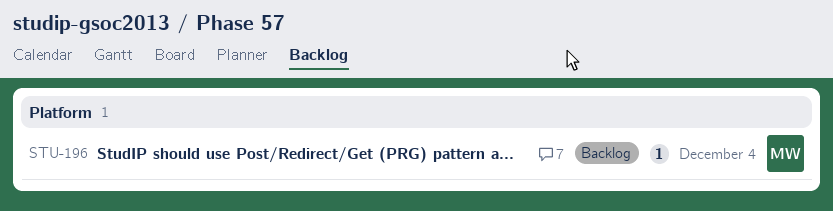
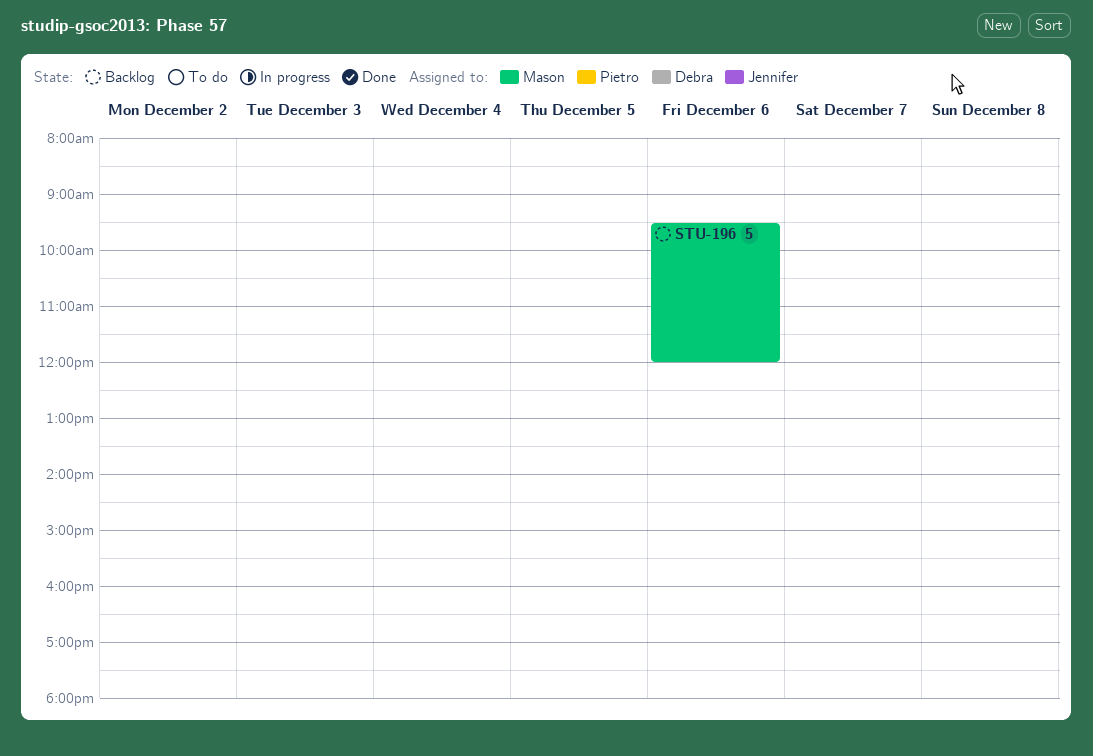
STU-196, estimate: 1 -> 5
STU-196, day: Dec 4 -> Dec 6

